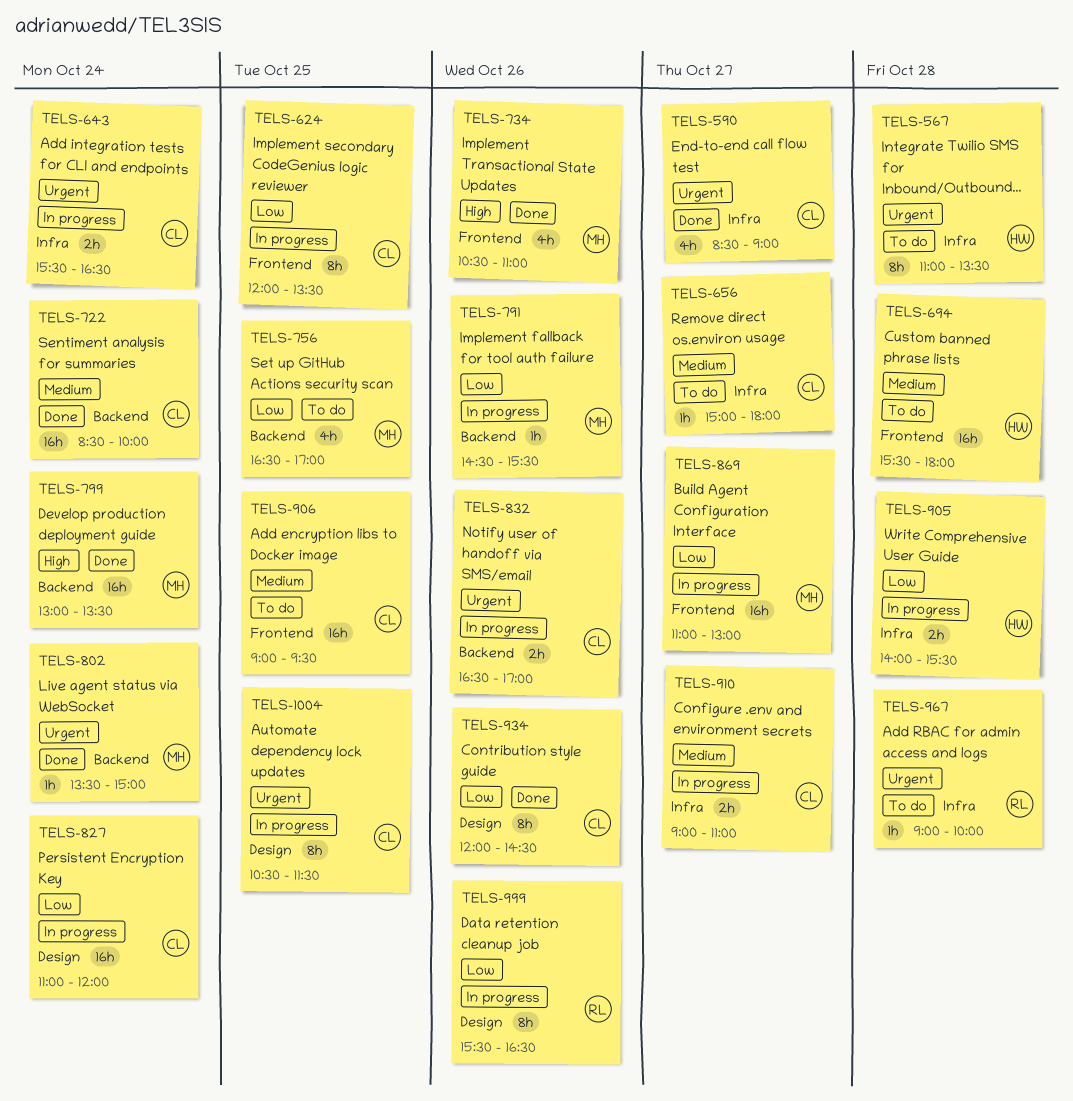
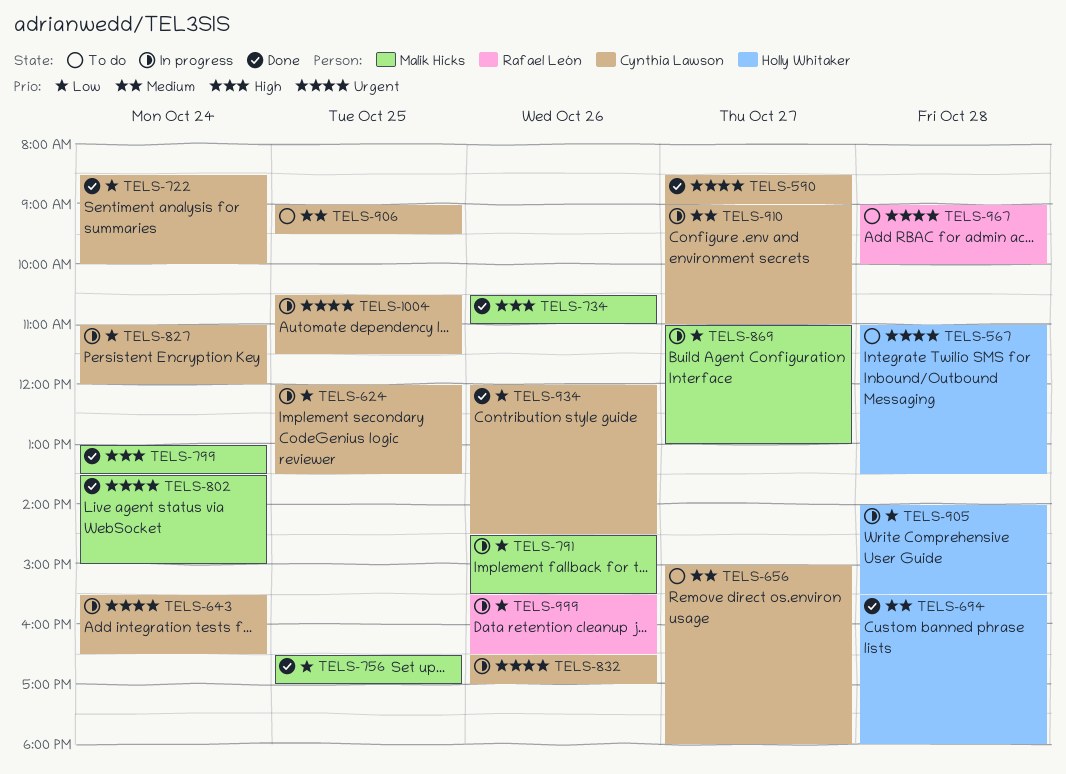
TELS-694, status: To do -> Done
TELS-722, priority: Medium -> Low
TELS-756, status: To do -> Done

